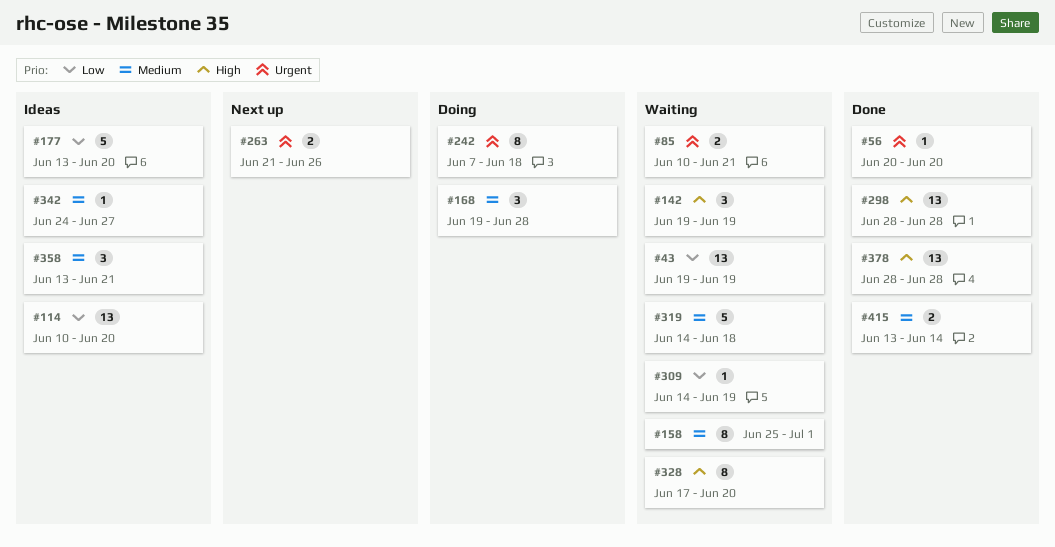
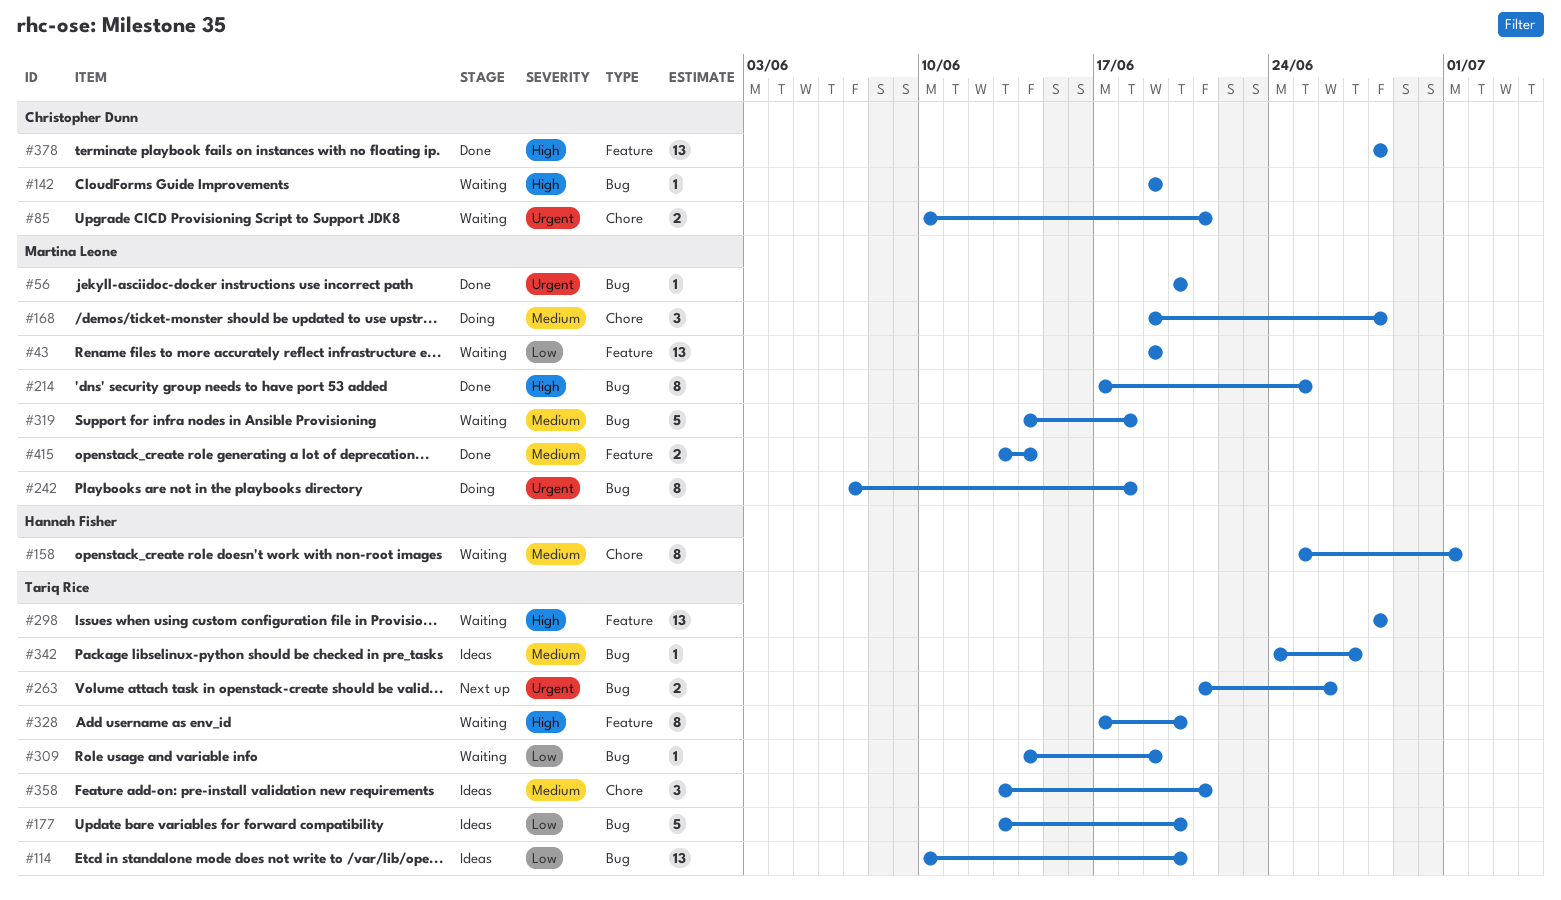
#142, estimate: 3 -> 1
#214: none -> present
#298, status: Done -> Waiting

